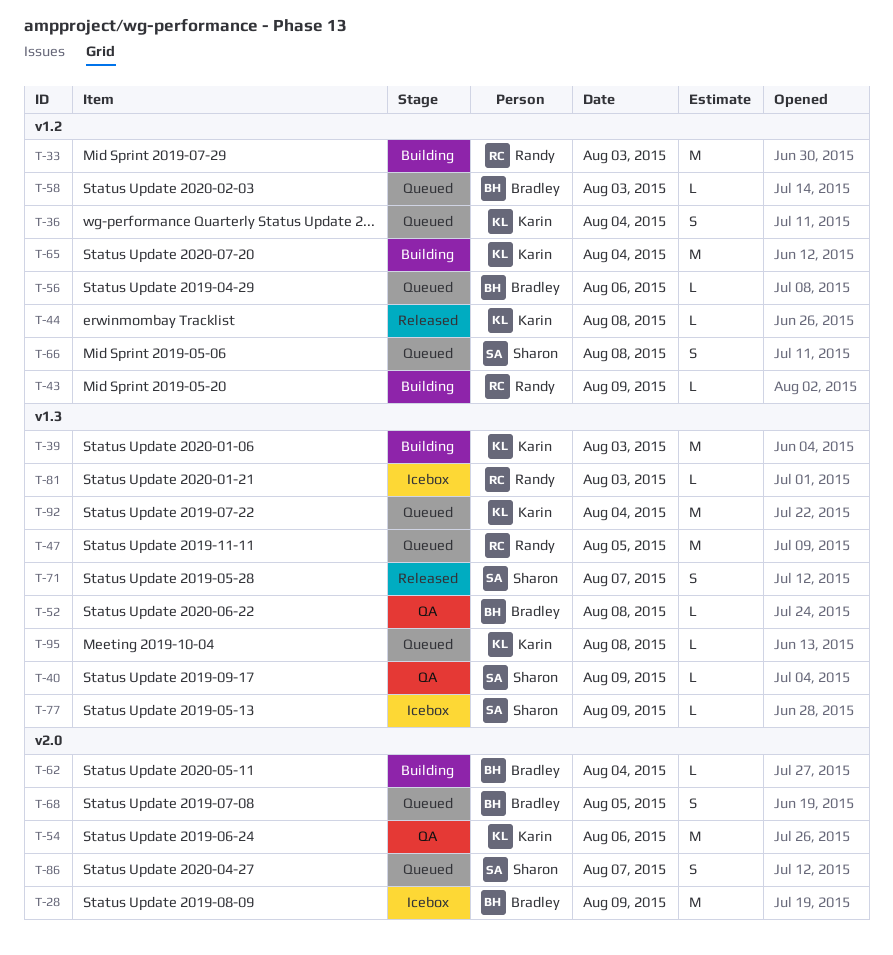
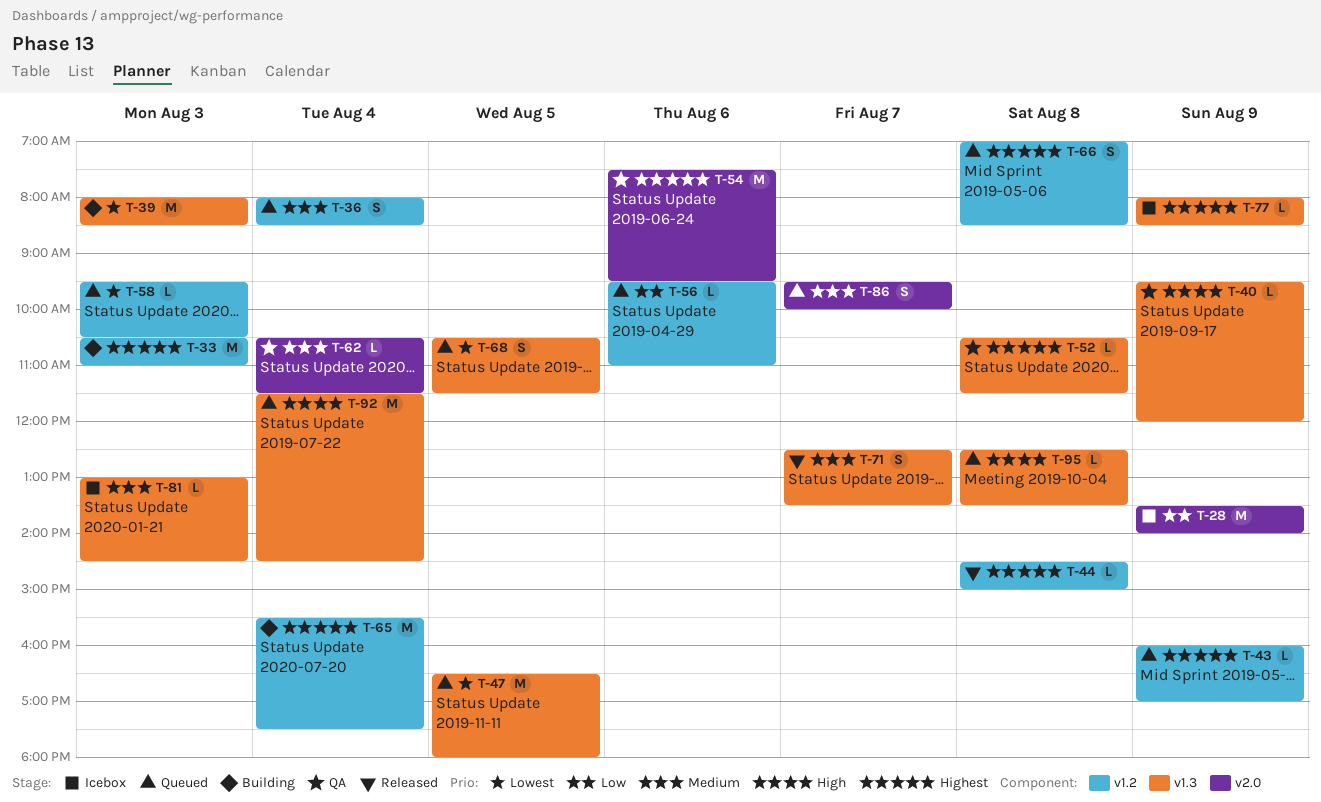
T-43, status: Building -> Queued
T-62, status: Building -> QA
T-68, label: v2.0 -> v1.3

